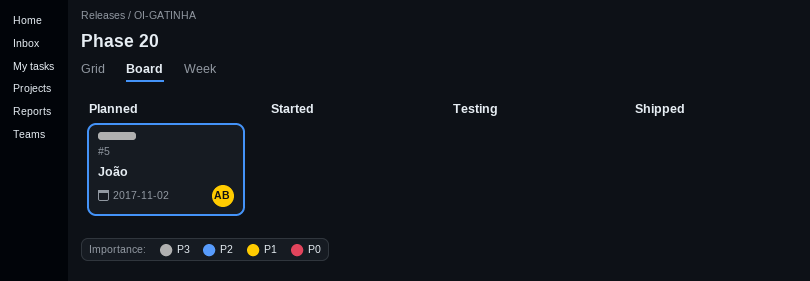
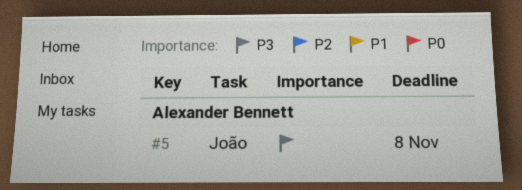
#5, due: Nov 2 -> Nov 8

